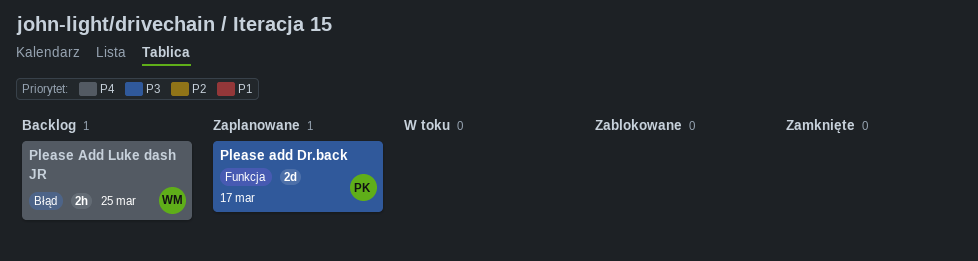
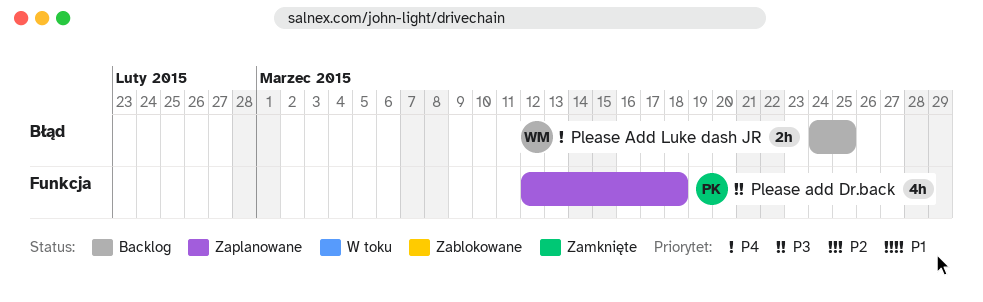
Please add Dr.back, estimate: 2d -> 4h
Please add Dr.back, due: Mar 17 -> Mar 18

